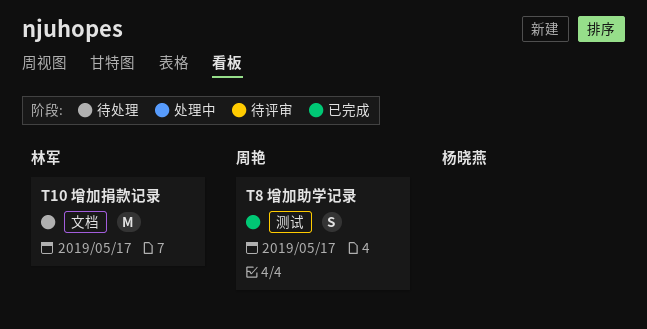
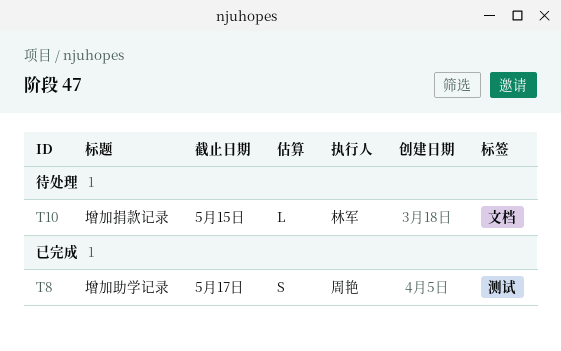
T10, estimate: M -> L
T10, due: May 17 -> May 15

